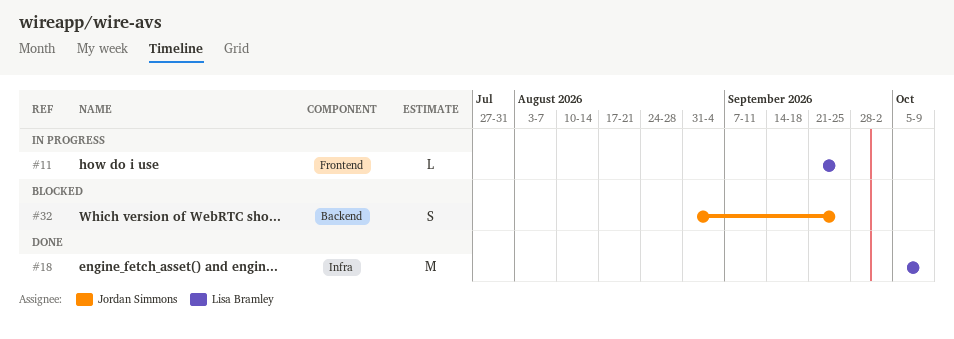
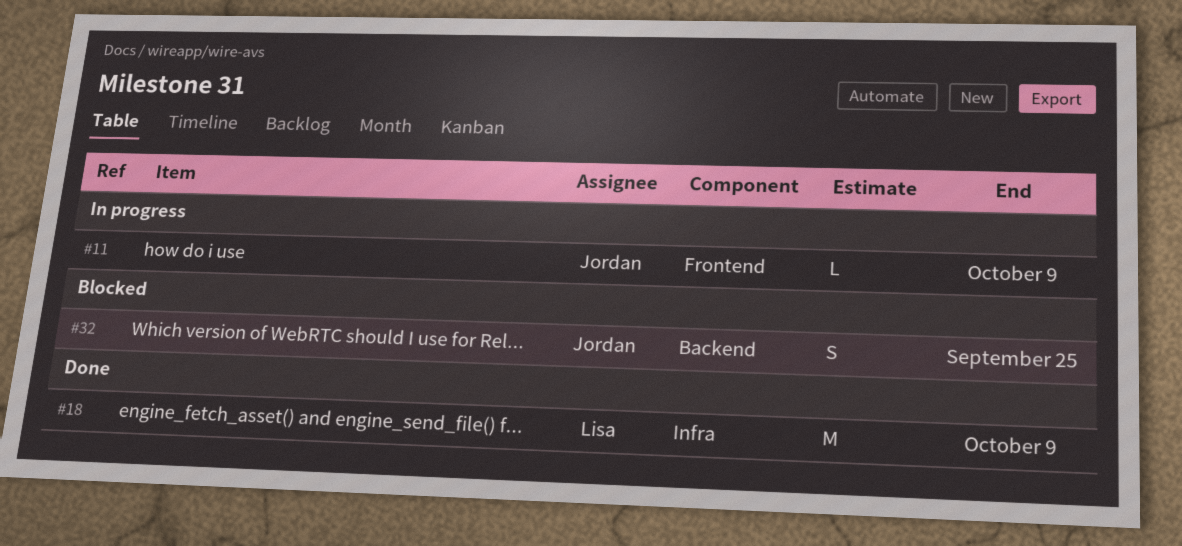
#11, owner: Lisa Bramley -> Jordan Simmons
#11, due: Sep 25 -> Oct 9

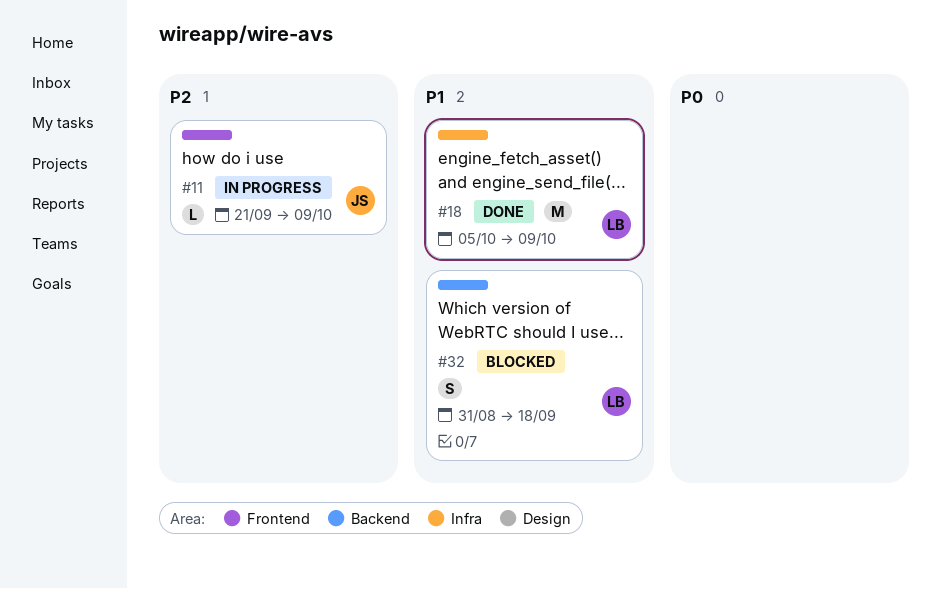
#32, owner: Jordan -> Lisa
#32, due: Sep 25 -> Sep 18

